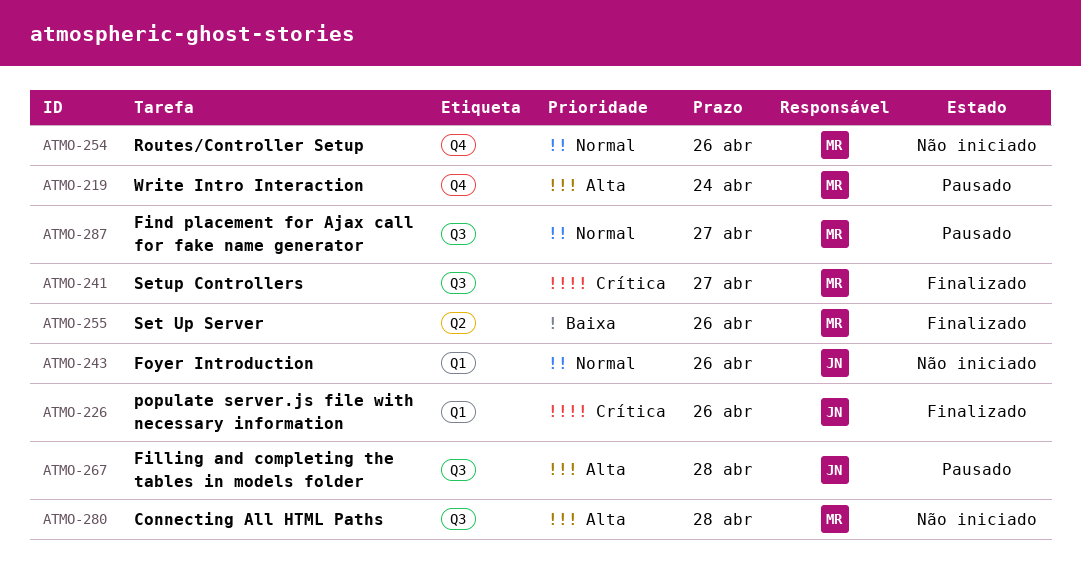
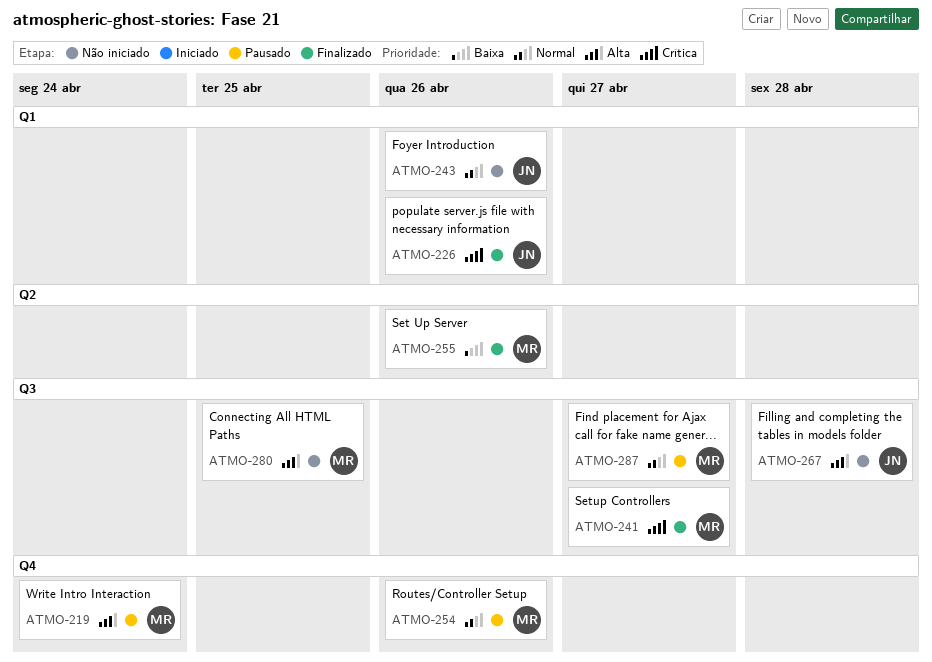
ATMO-254, status: Não iniciado -> Pausado
ATMO-267, status: Pausado -> Não iniciado
ATMO-280, due: Apr 28 -> Apr 25

